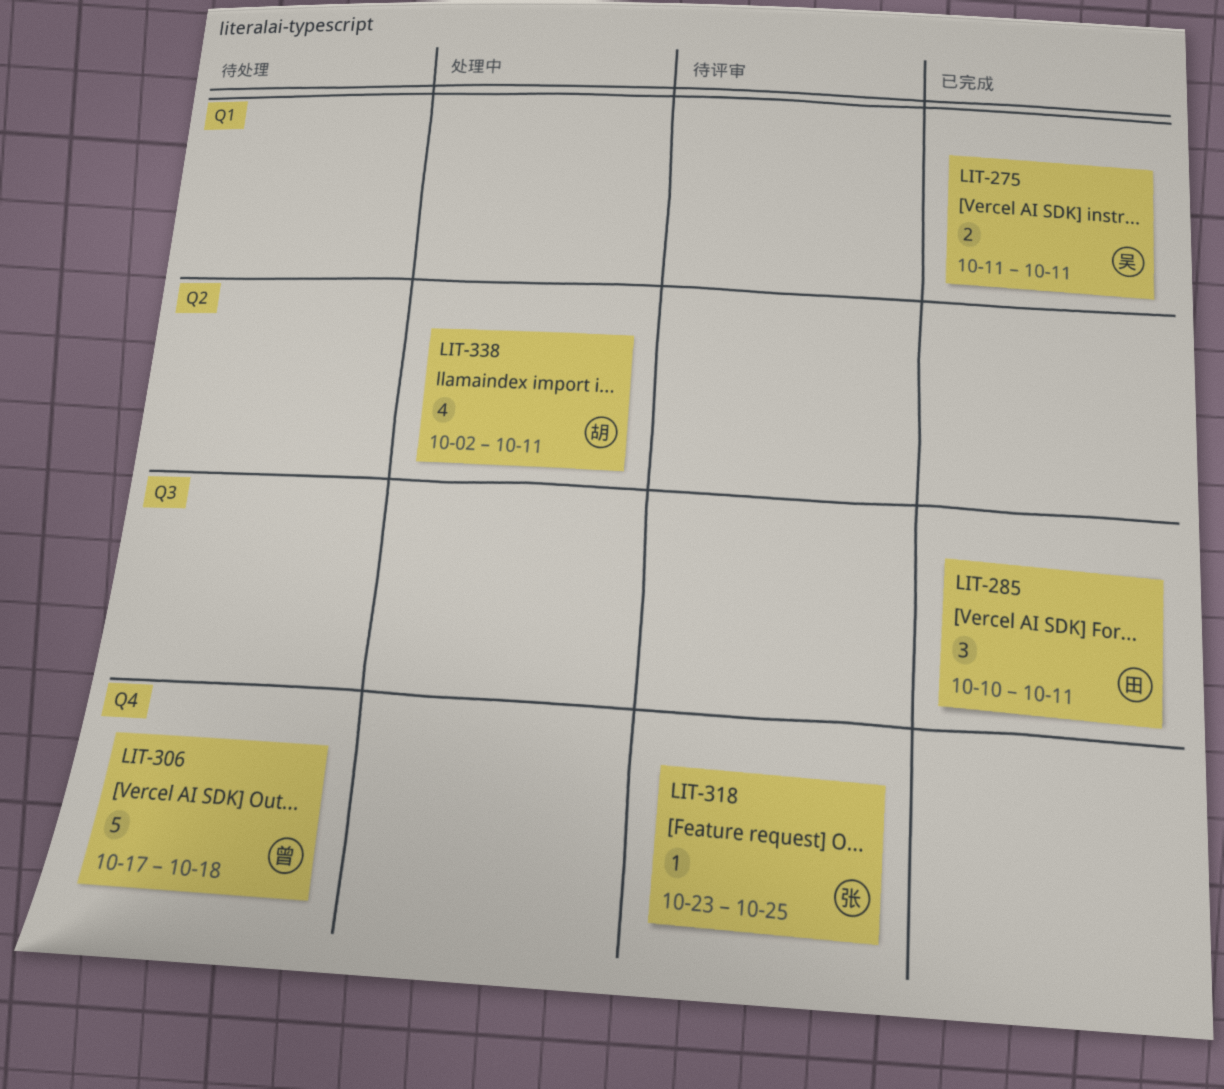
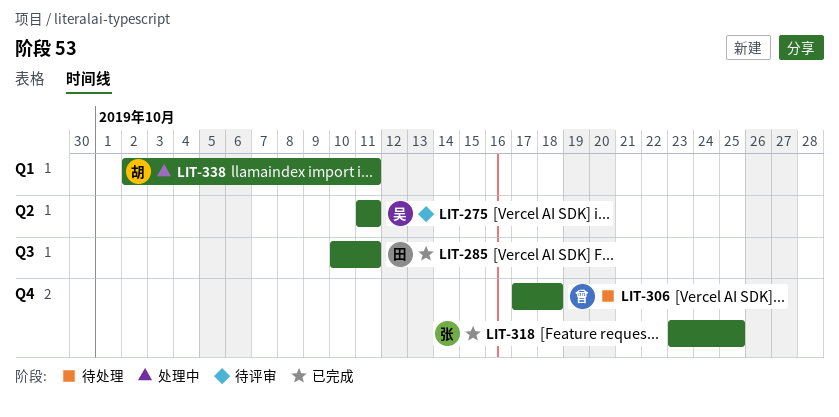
LIT-275, status: 已完成 -> 待评审
LIT-275, label: Q1 -> Q2
LIT-318, status: 待评审 -> 已完成
LIT-338, label: Q2 -> Q1

